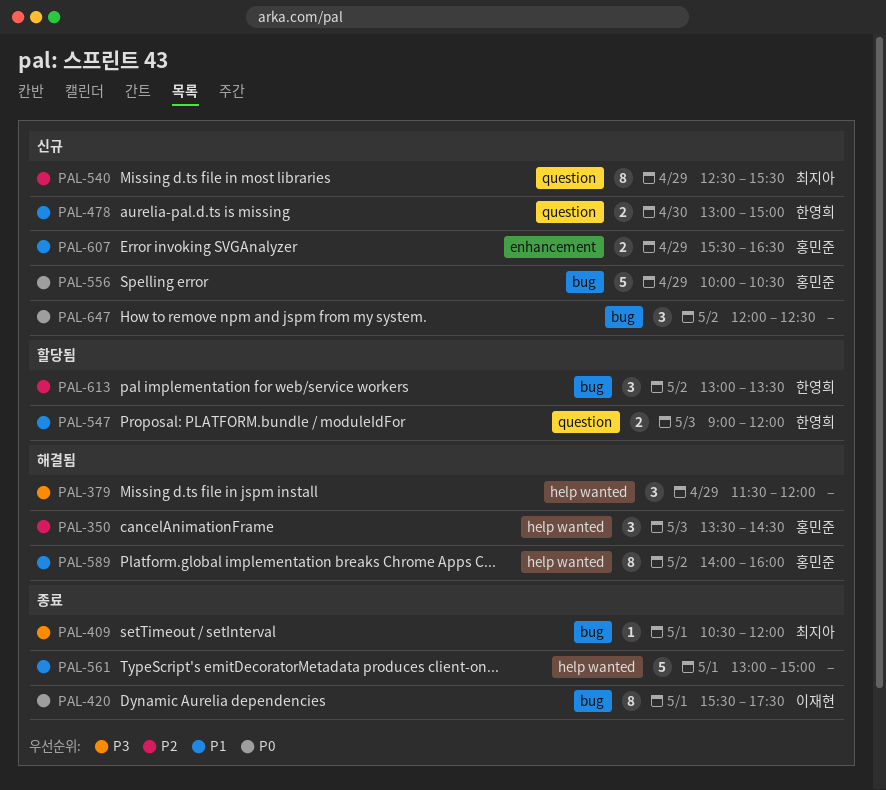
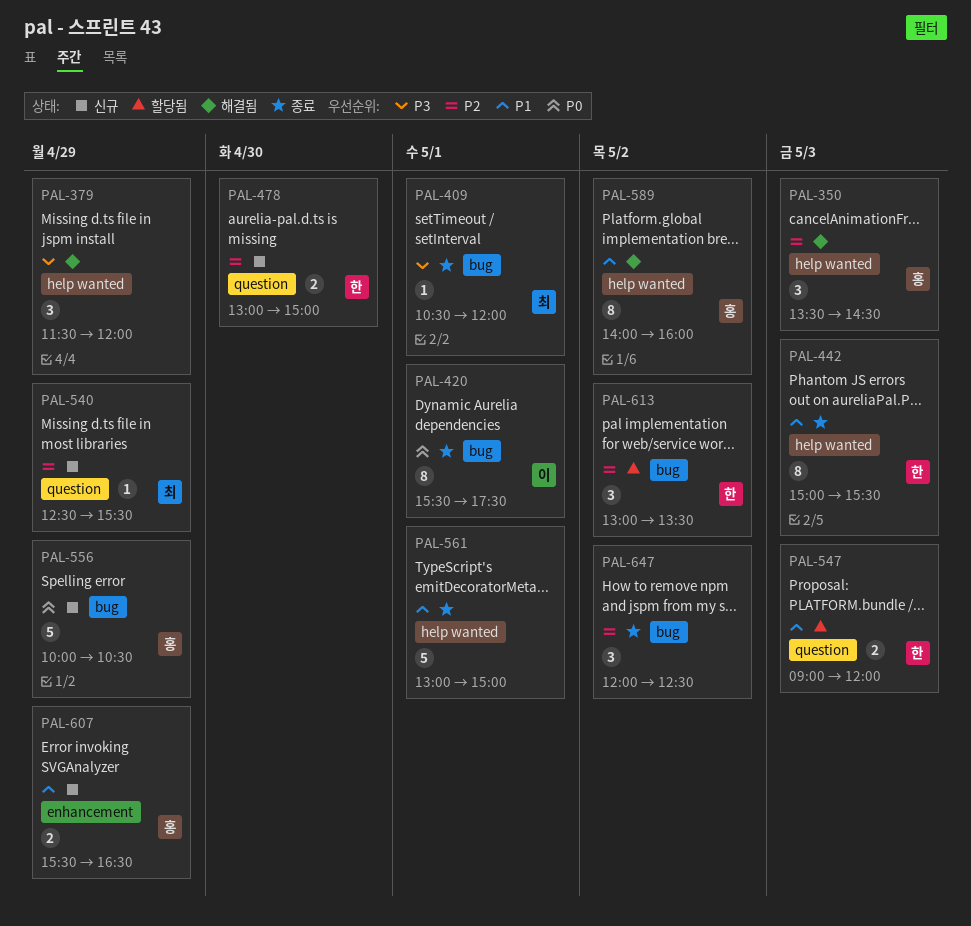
PAL-442: none -> present
PAL-478, priority: P1 -> P2
PAL-540, estimate: 8 -> 1
PAL-647, status: 신규 -> 종료
PAL-647, priority: P0 -> P2

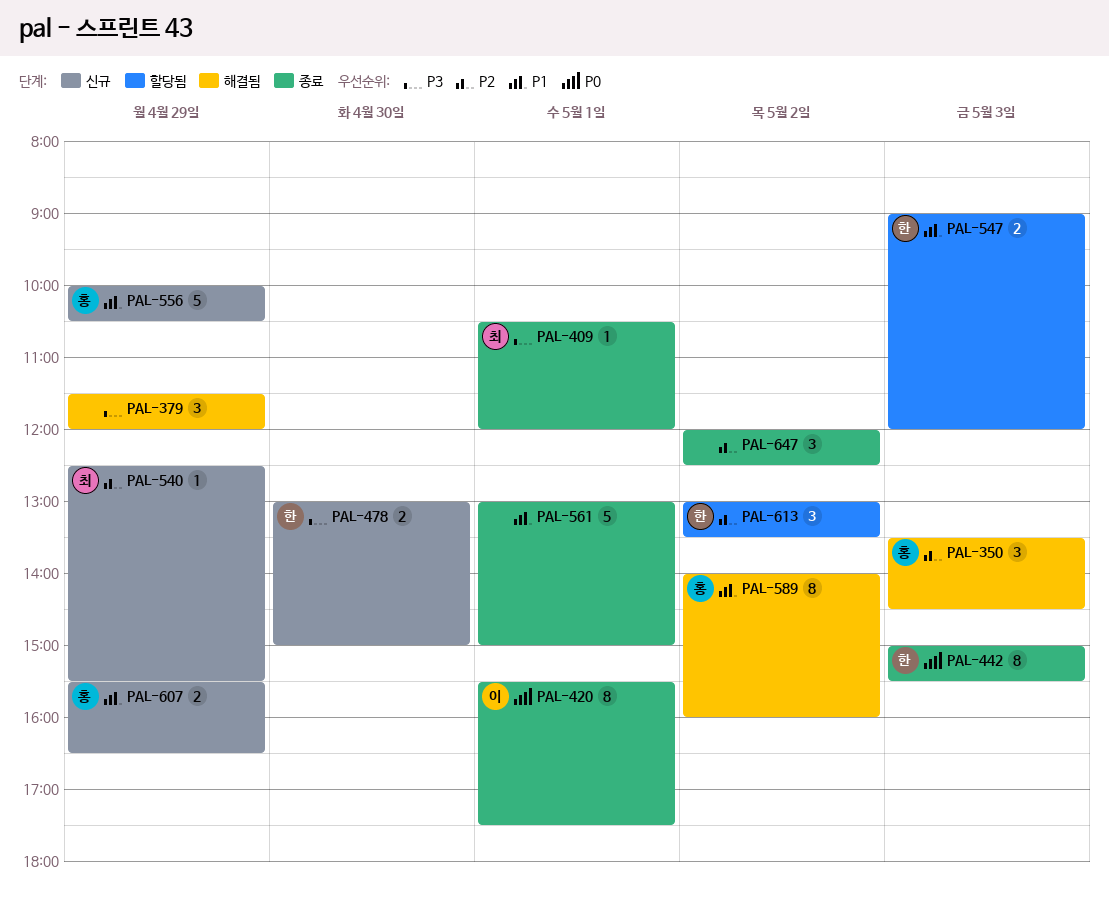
PAL-442, priority: P1 -> P0
PAL-478, priority: P2 -> P3
PAL-556, priority: P0 -> P1

